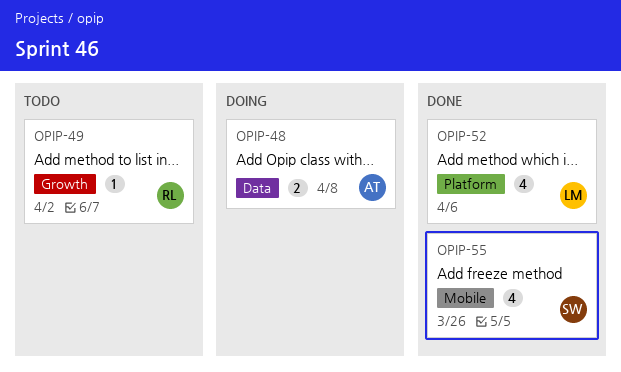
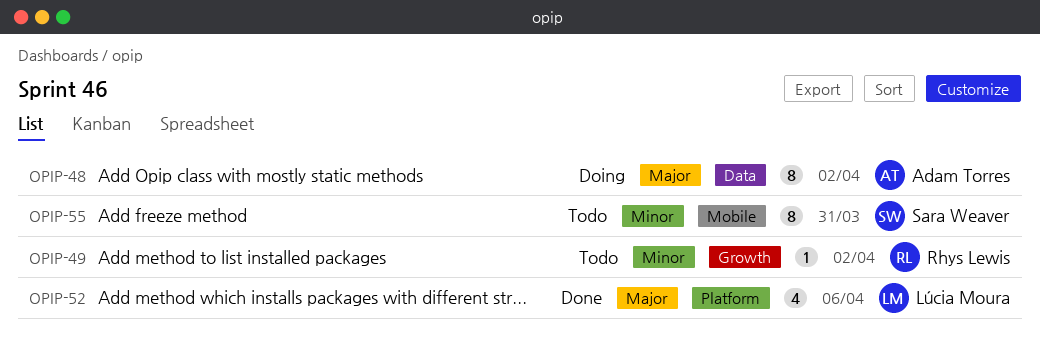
OPIP-48, estimate: 2 -> 8
OPIP-48, due: Apr 8 -> Apr 2
OPIP-55, status: Done -> Todo
OPIP-55, estimate: 4 -> 8
OPIP-55, due: Mar 26 -> Mar 31

